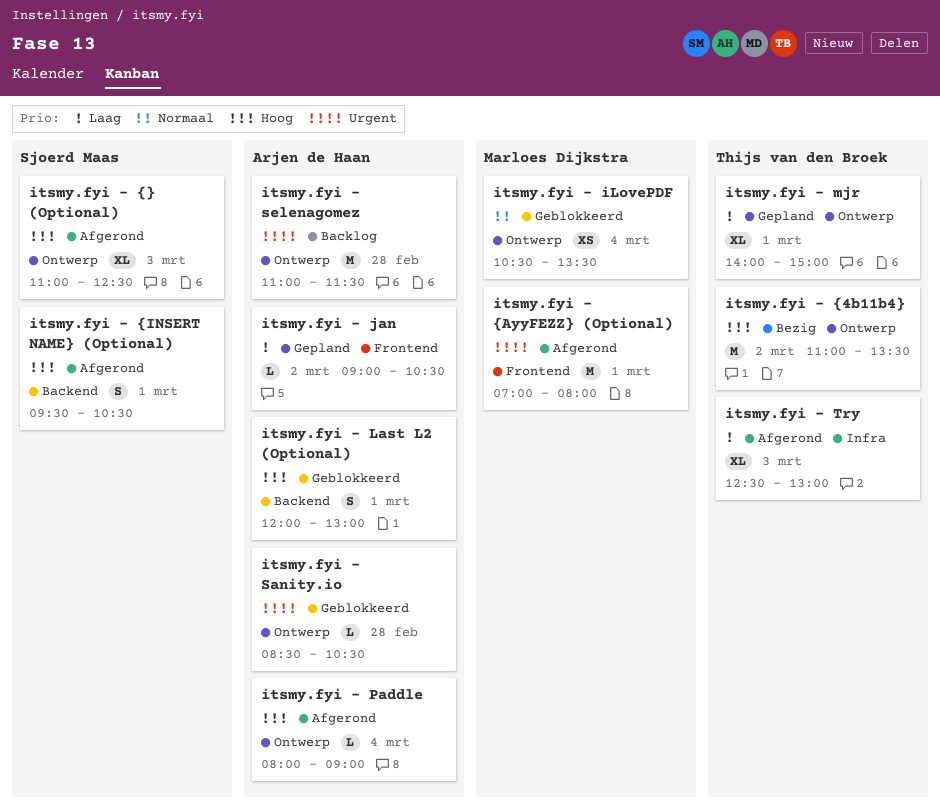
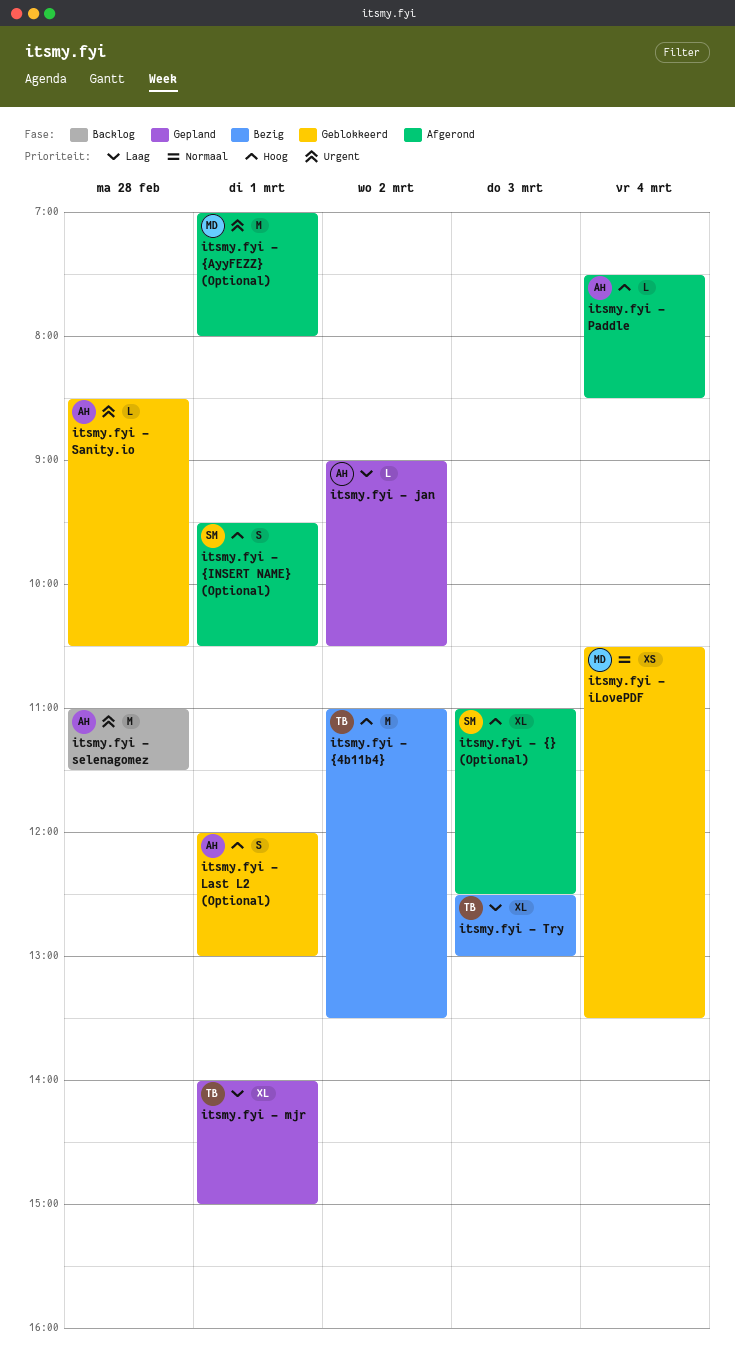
itsmy.fyi - Paddle, begins: 08:00 -> 07:30
itsmy.fyi - Paddle, ends: 09:00 -> 08:30
itsmy.fyi - Try, status: Afgerond -> Bezig

